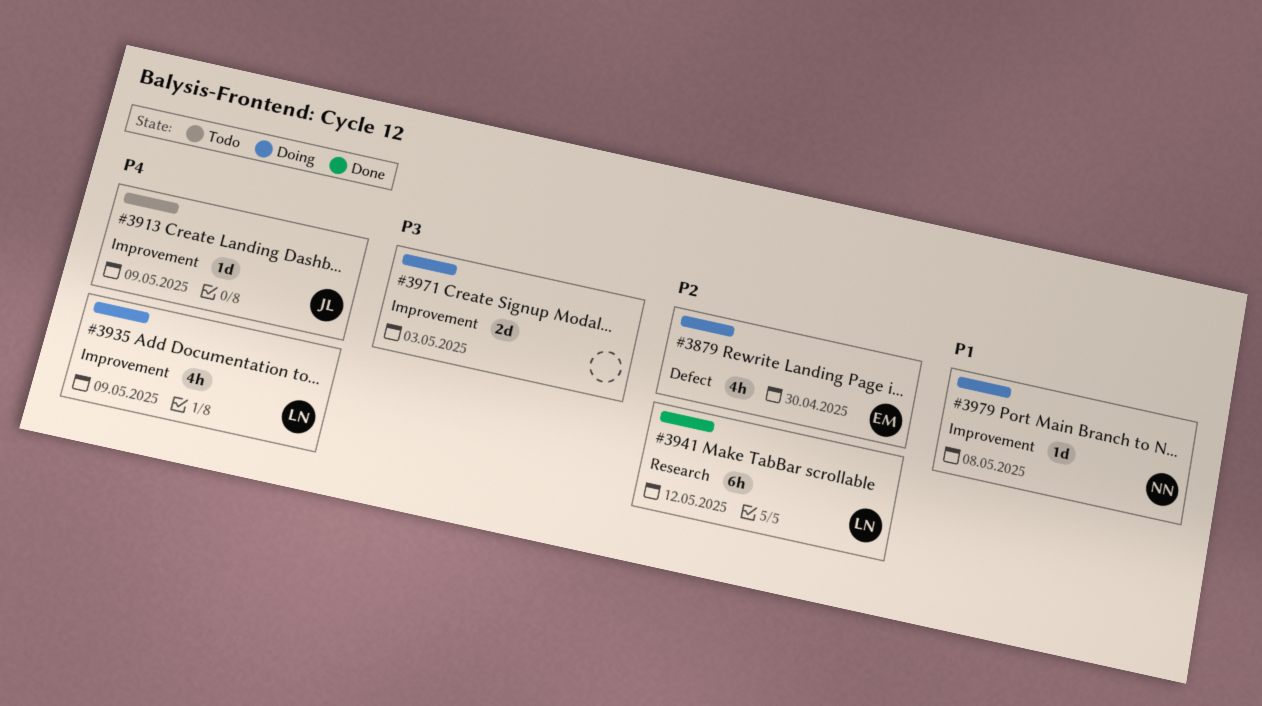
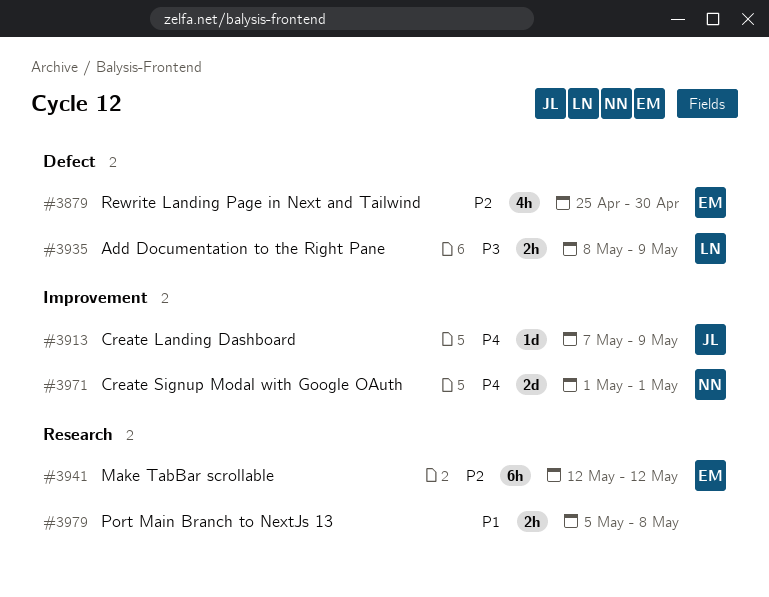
#3935, priority: P4 -> P3
#3935, label: Improvement -> Defect
#3935, estimate: 4h -> 2h
#3941, owner: LN -> EM
#3971, owner: none -> NN
#3971, priority: P3 -> P4
#3971, due: May 3 -> May 1
#3979, owner: NN -> none
#3979, label: Improvement -> Research
#3979, estimate: 1d -> 2h

